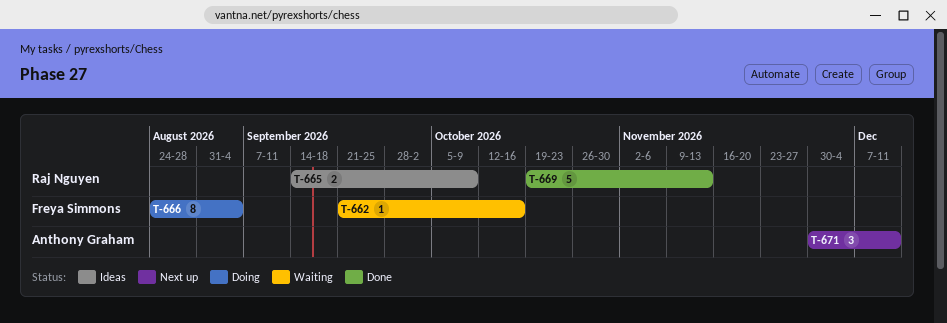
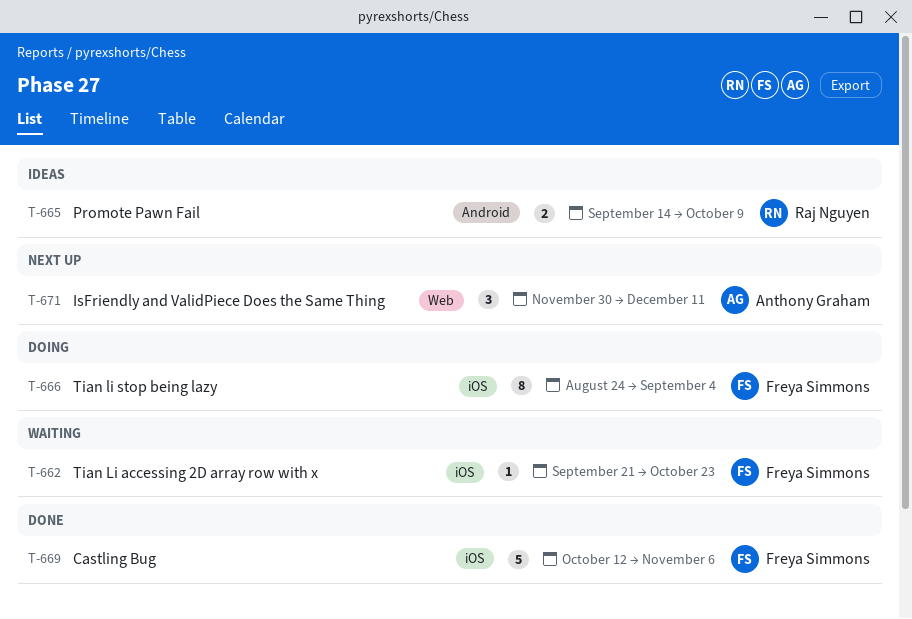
T-662, due: Oct 16 -> Oct 23
T-669, owner: Raj Nguyen -> Freya Simmons
T-669, start: Oct 19 -> Oct 12
T-669, due: Nov 13 -> Nov 6

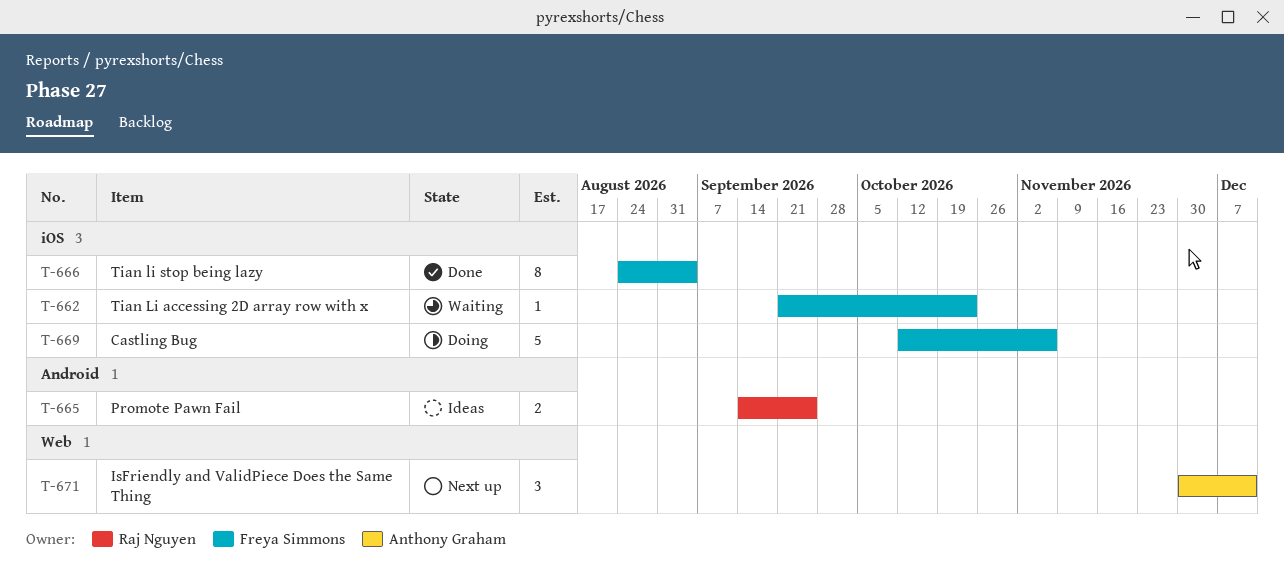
T-665, due: Oct 9 -> Sep 25
T-666, status: Doing -> Done
T-669, status: Done -> Doing

